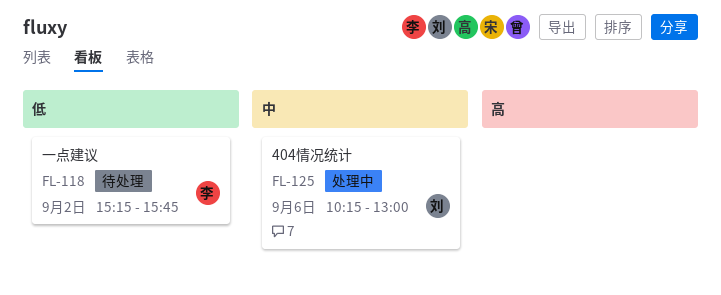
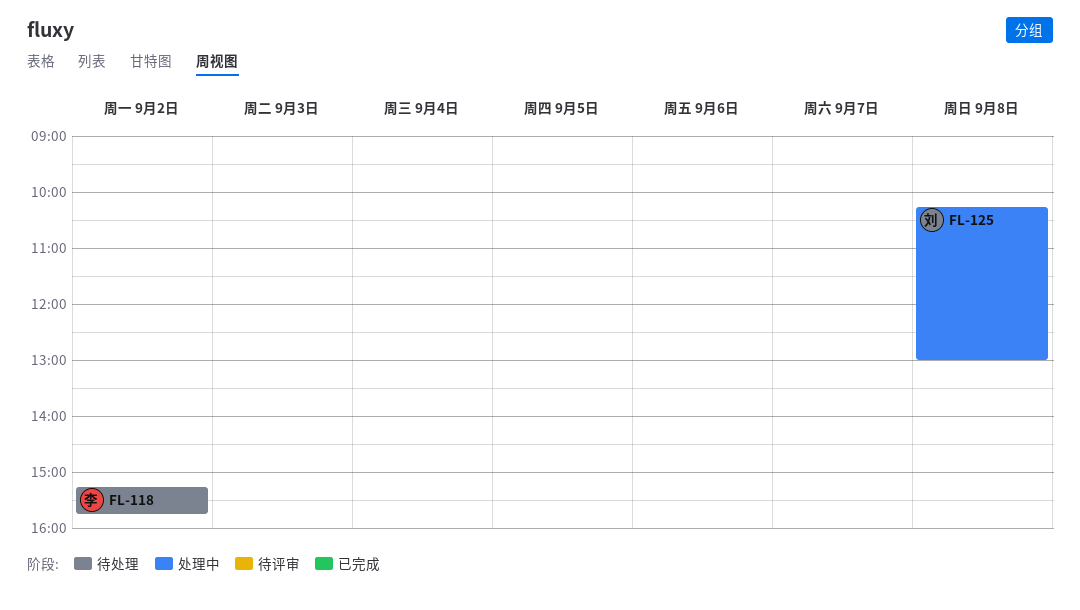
FL-125, day: Sep 6 -> Sep 8

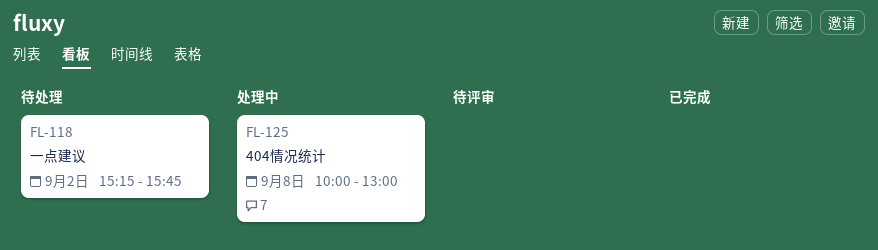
FL-125, begins: 10:15 -> 10:00

